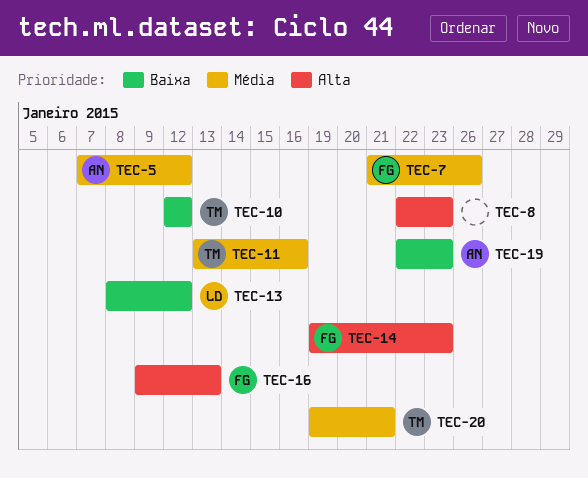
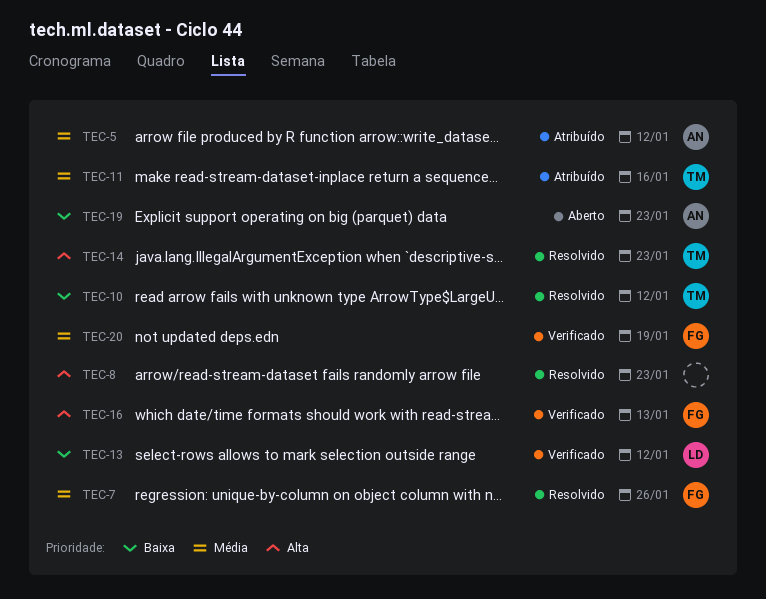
TEC-14, owner: FG -> TM
TEC-20, owner: TM -> FG
TEC-20, due: Jan 21 -> Jan 19

